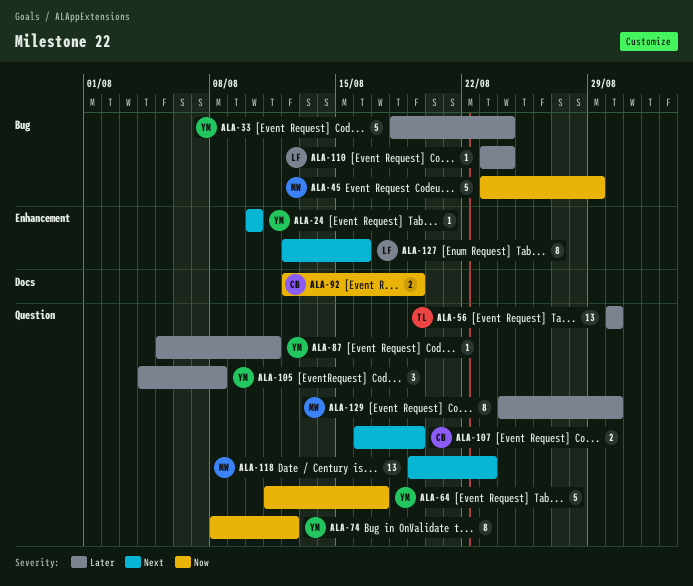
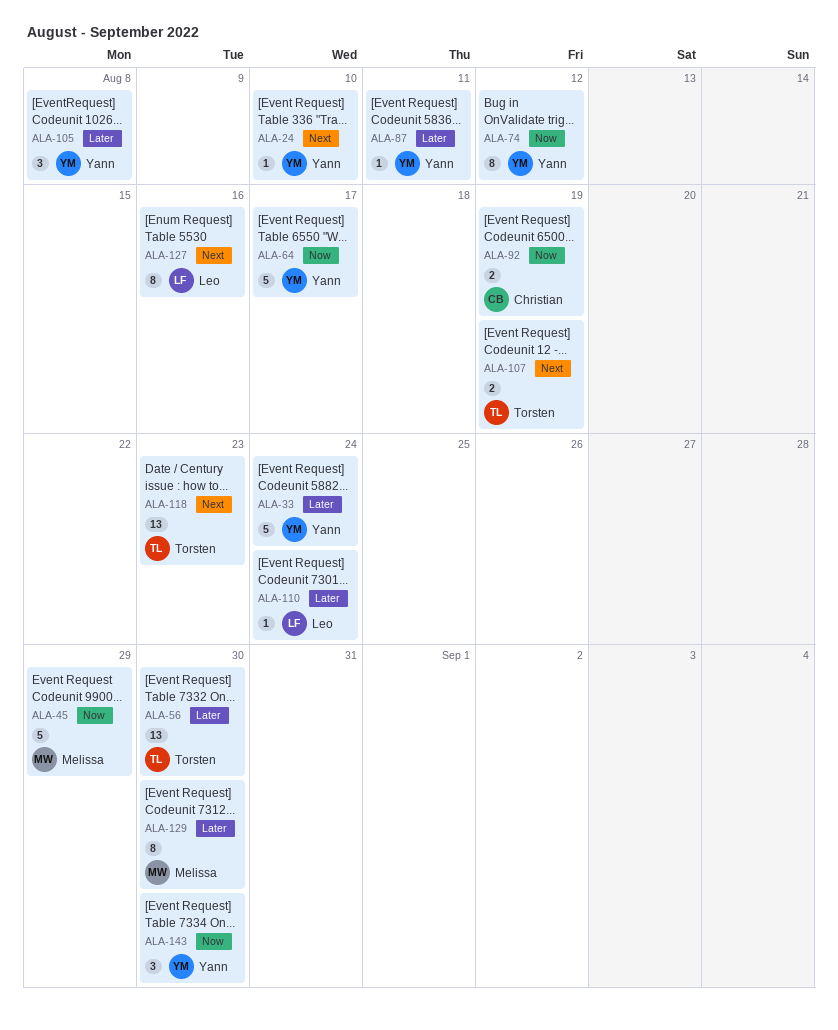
ALA-107, owner: Christian -> Torsten
ALA-118, owner: Melissa -> Torsten
ALA-143: none -> present

